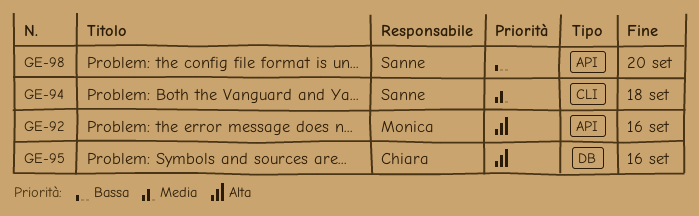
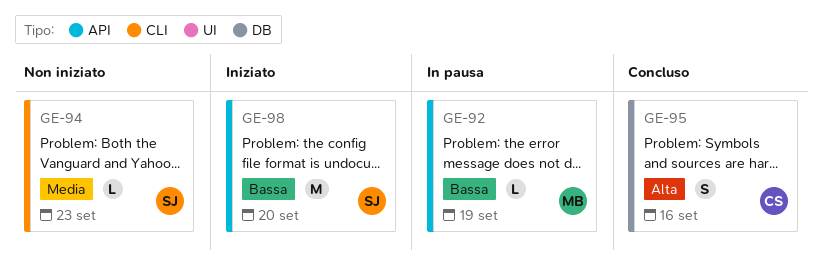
GE-92, priority: Alta -> Bassa
GE-92, due: Sep 16 -> Sep 19
GE-94, due: Sep 18 -> Sep 23

